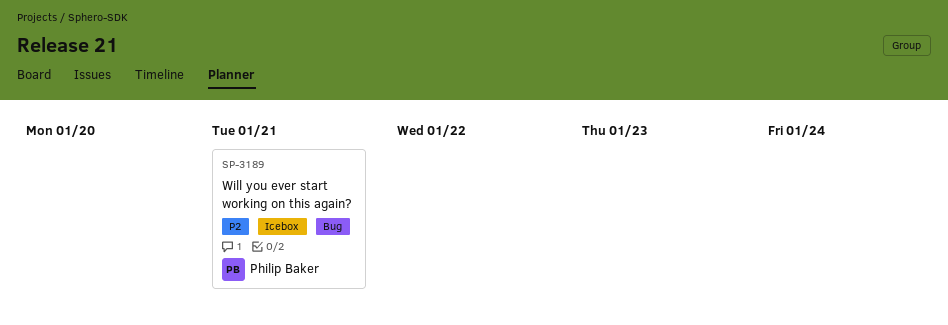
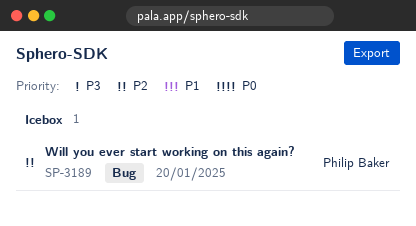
SP-3189, due: Jan 21 -> Jan 20

